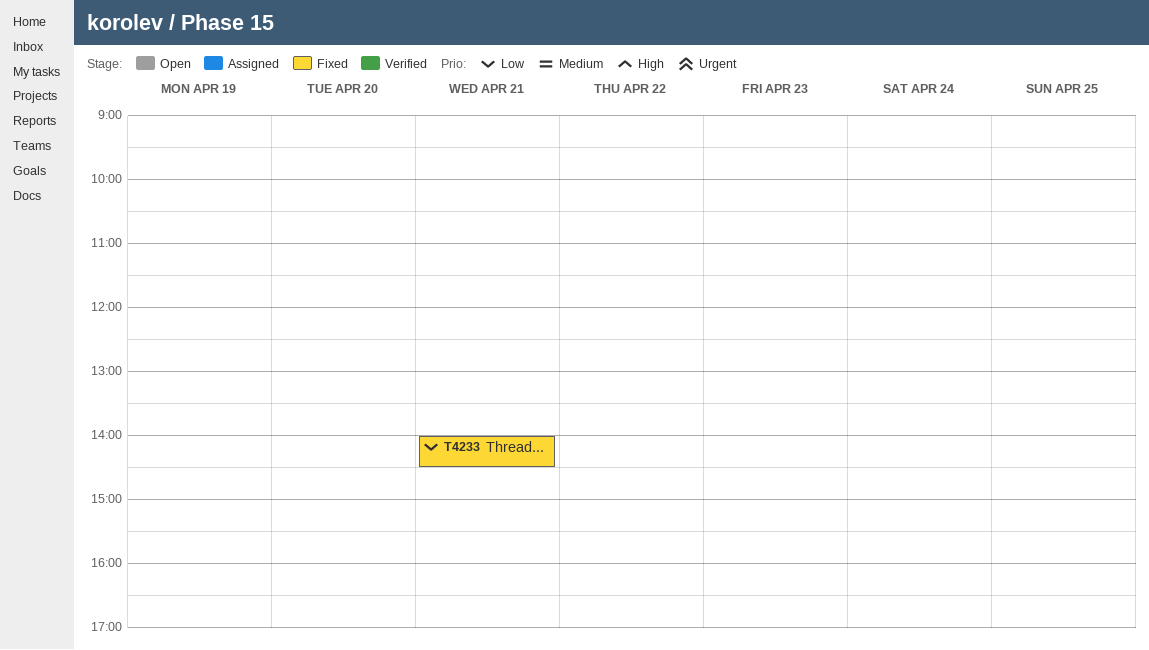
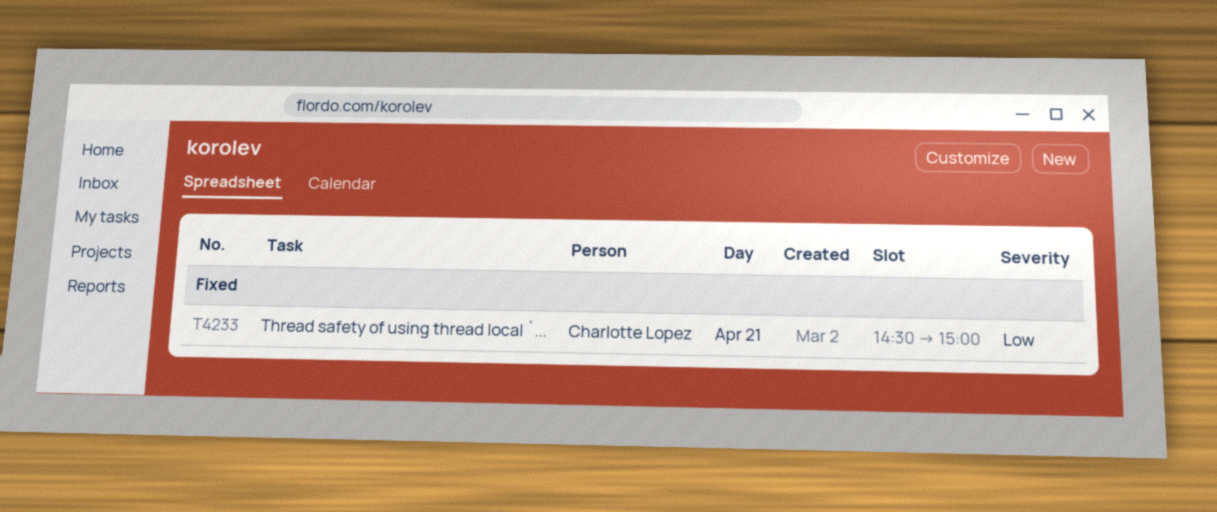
T4233, begins: 14:00 -> 14:30
T4233, ends: 14:30 -> 15:00

